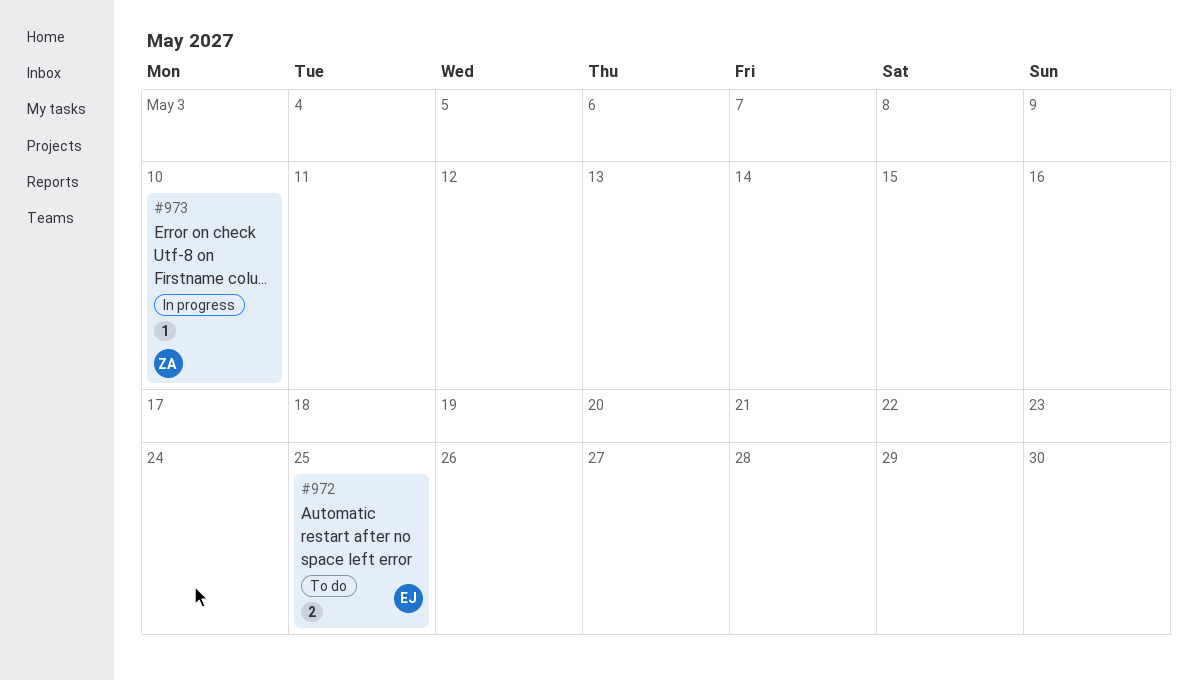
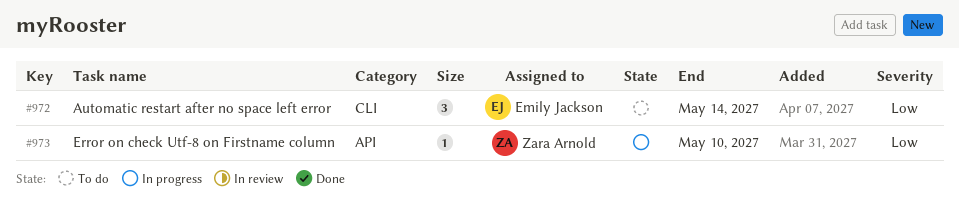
#972, estimate: 2 -> 3
#972, due: May 25 -> May 14

